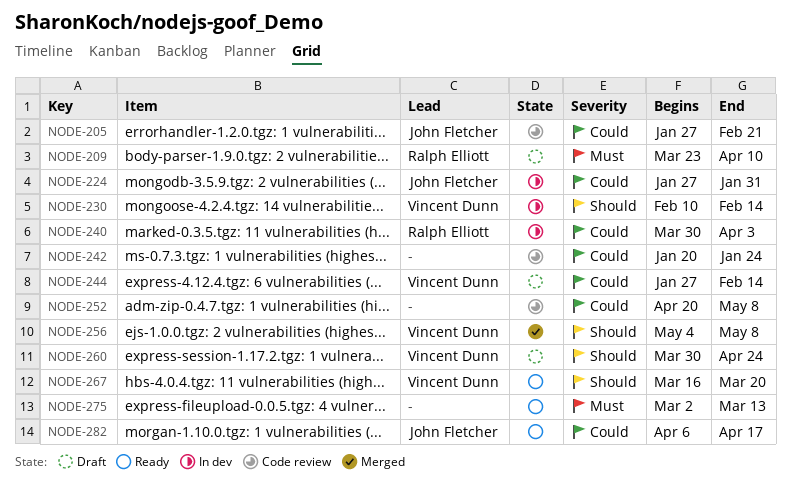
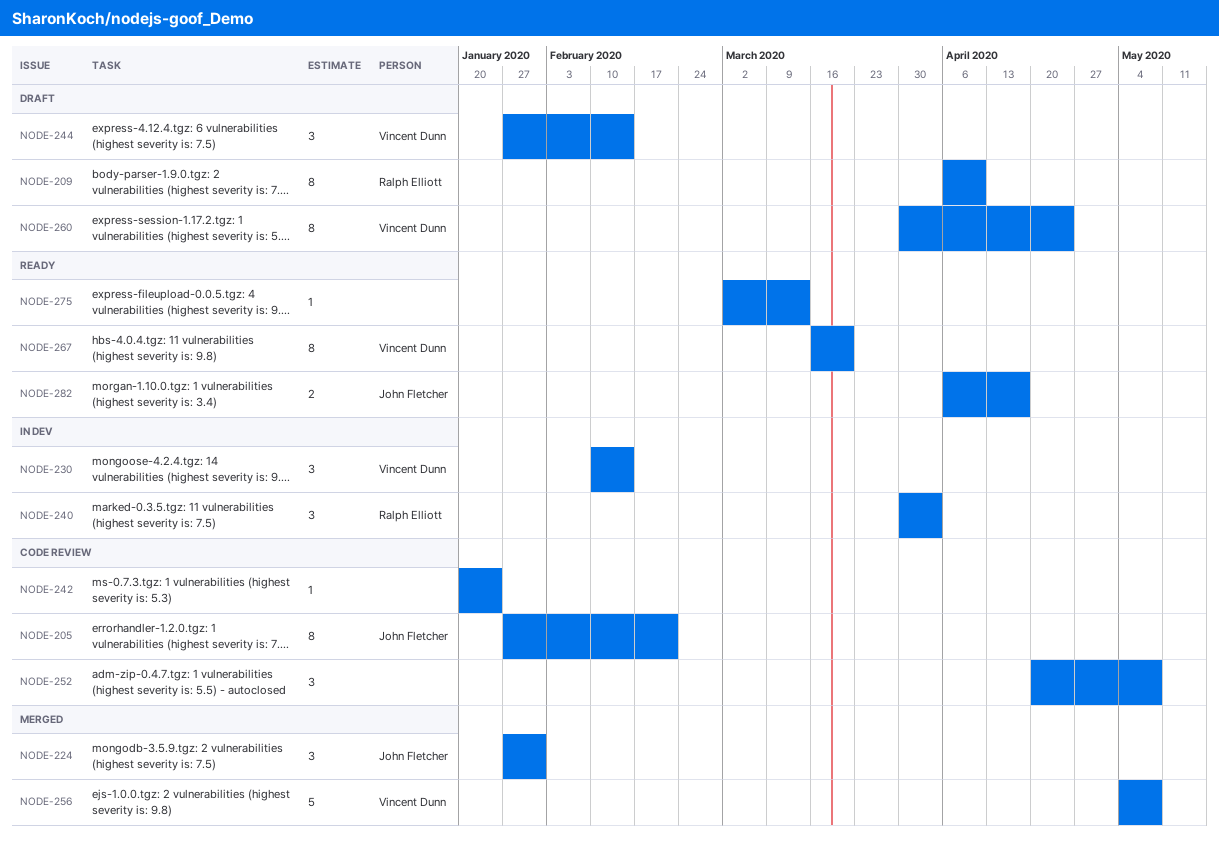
NODE-209, start: Mar 23 -> Apr 6
NODE-224, status: In dev -> Merged

